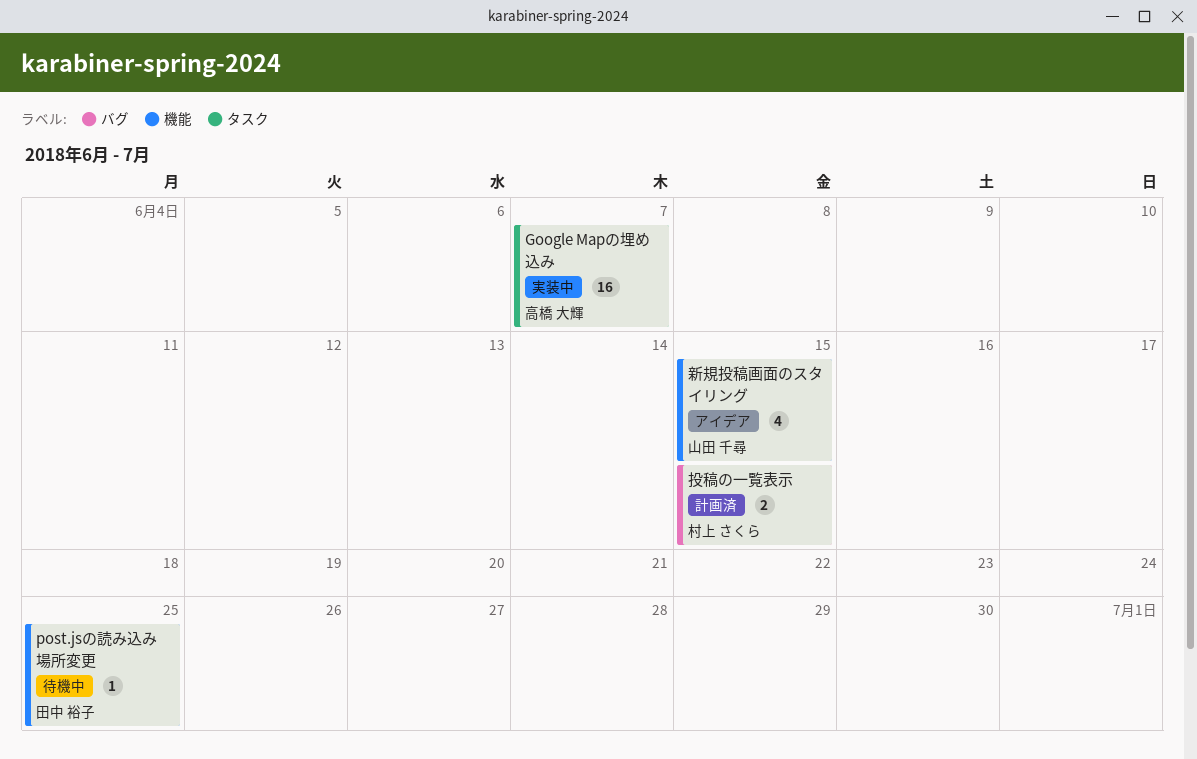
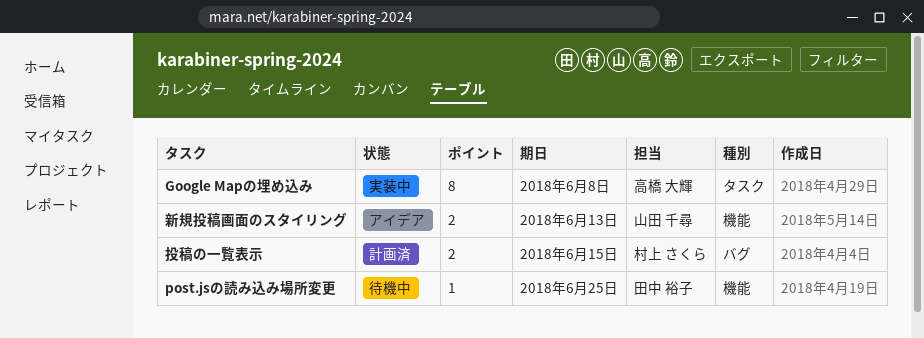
Google Mapの埋め込み, estimate: 16 -> 8
Google Mapの埋め込み, due: Jun 7 -> Jun 8
新規投稿画面のスタイリング, estimate: 4 -> 2
新規投稿画面のスタイリング, due: Jun 15 -> Jun 13

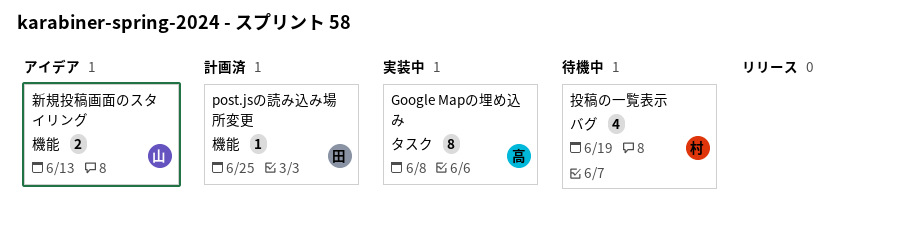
post.jsの読み込み場所変更, status: 待機中 -> 計画済
投稿の一覧表示, status: 計画済 -> 待機中
投稿の一覧表示, estimate: 2 -> 4
投稿の一覧表示, due: Jun 15 -> Jun 19

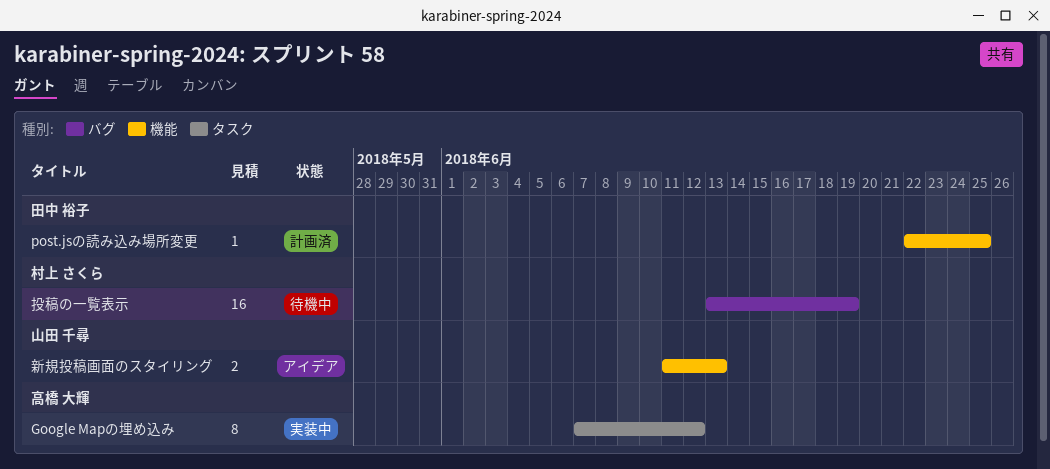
Google Mapの埋め込み, due: Jun 8 -> Jun 12
投稿の一覧表示, estimate: 4 -> 16

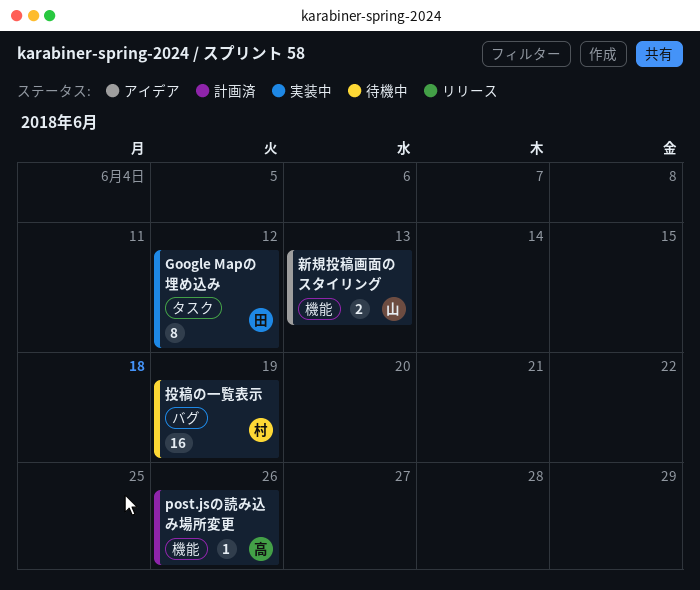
Google Mapの埋め込み, owner: 高橋 大輝 -> 田中 裕子
post.jsの読み込み場所変更, owner: 田中 裕子 -> 高橋 大輝
post.jsの読み込み場所変更, due: Jun 25 -> Jun 26

